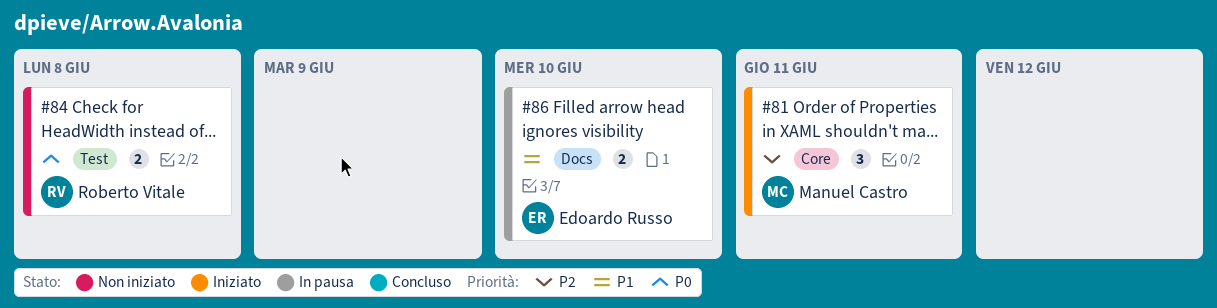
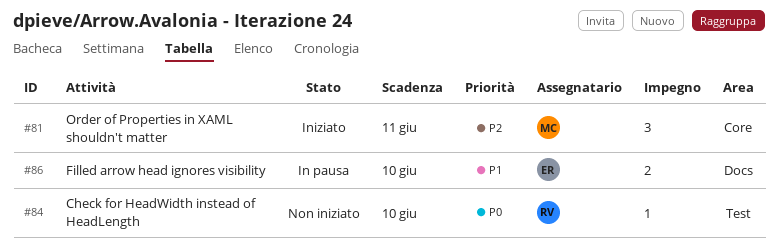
#84, estimate: 2 -> 1
#84, due: Jun 8 -> Jun 10

